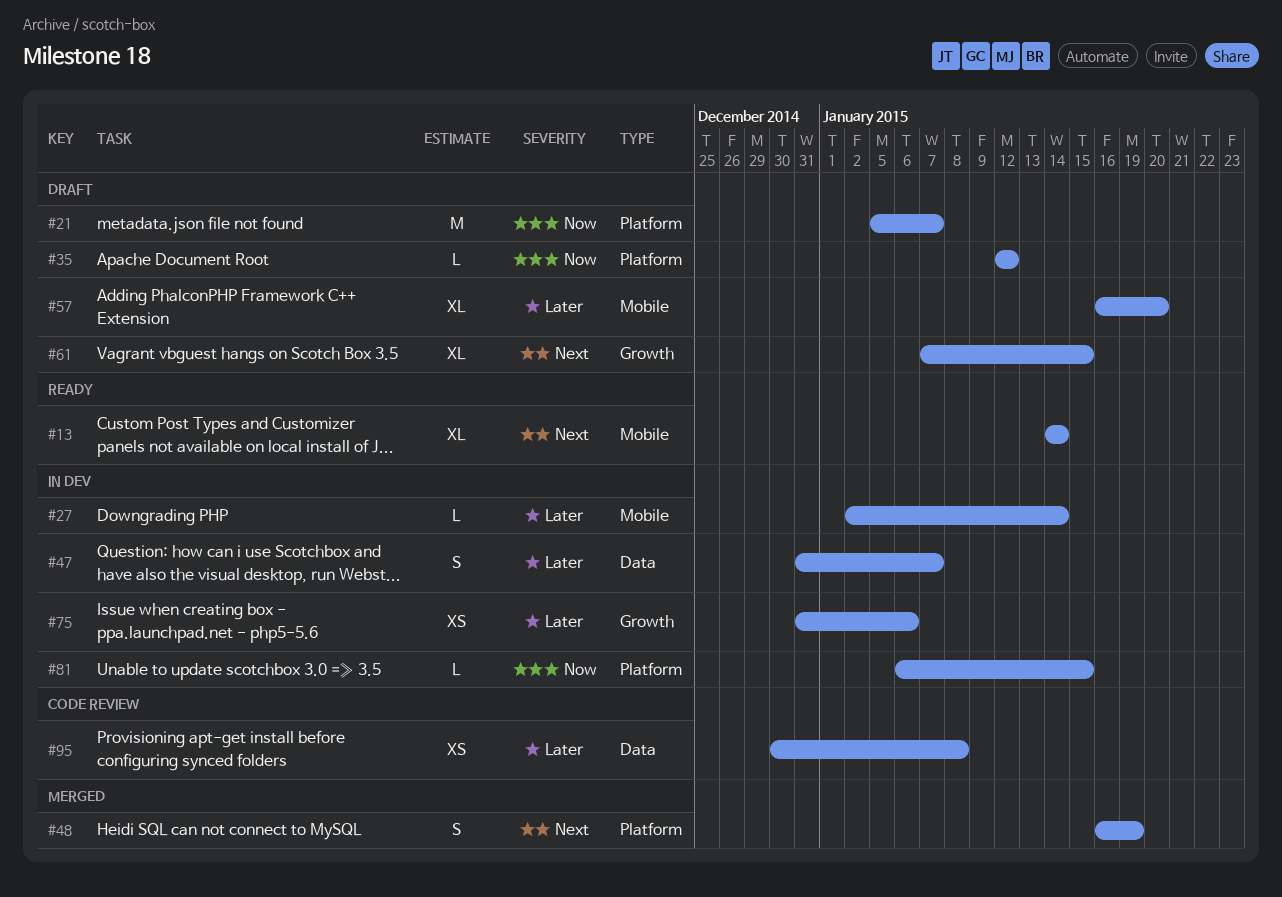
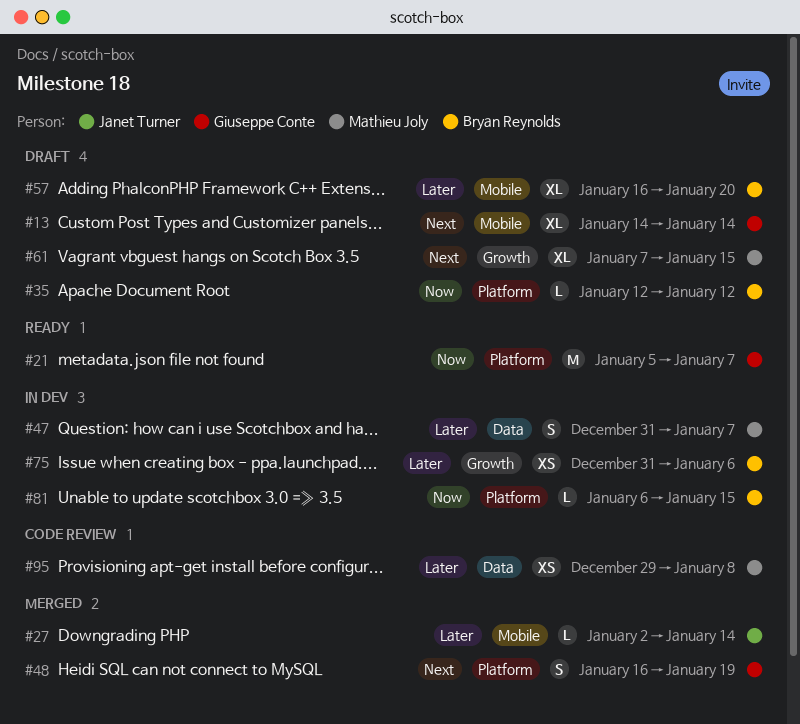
#13, status: Ready -> Draft
#21, status: Draft -> Ready
#27, status: In dev -> Merged
#95, start: Dec 30 -> Dec 29

